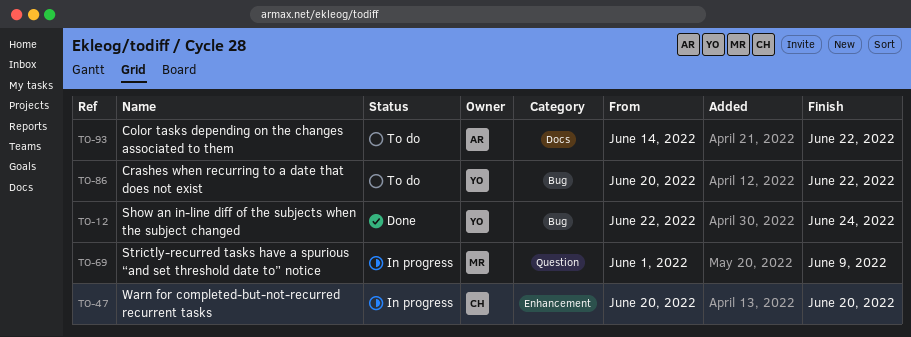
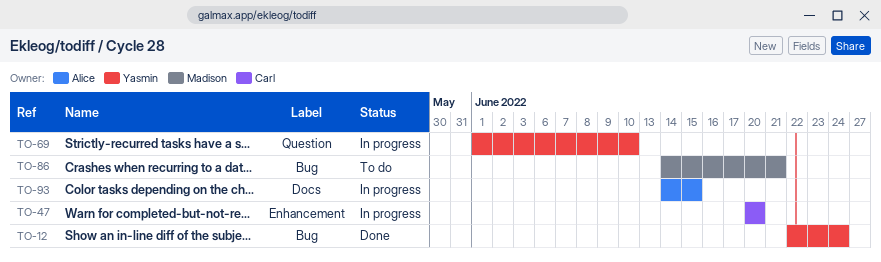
TO-69, owner: Madison -> Yasmin
TO-69, due: Jun 9 -> Jun 10
TO-86, owner: Yasmin -> Madison
TO-86, start: Jun 20 -> Jun 14
TO-86, due: Jun 22 -> Jun 21
TO-93, status: To do -> In progress
TO-93, due: Jun 22 -> Jun 15

